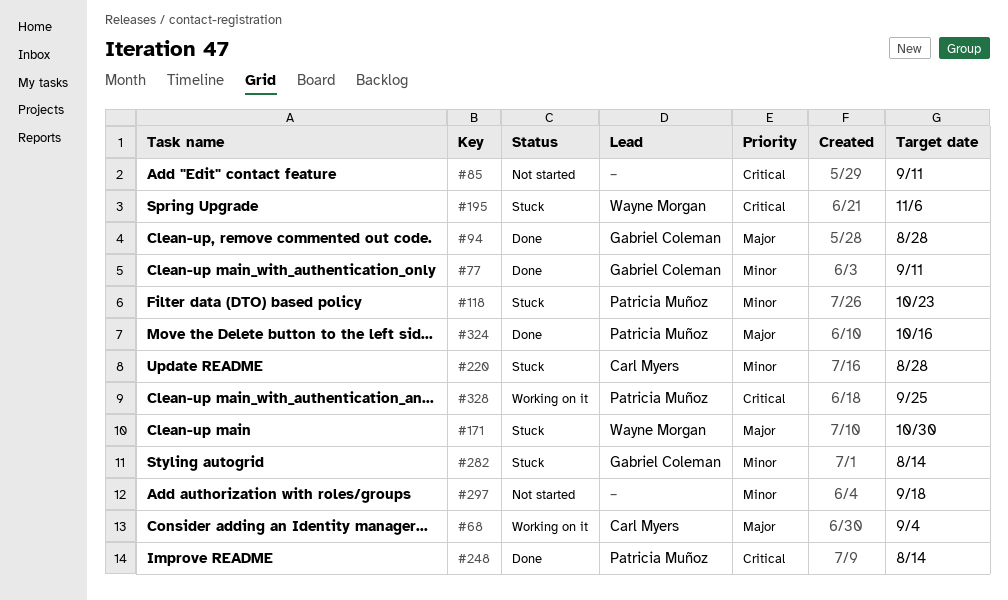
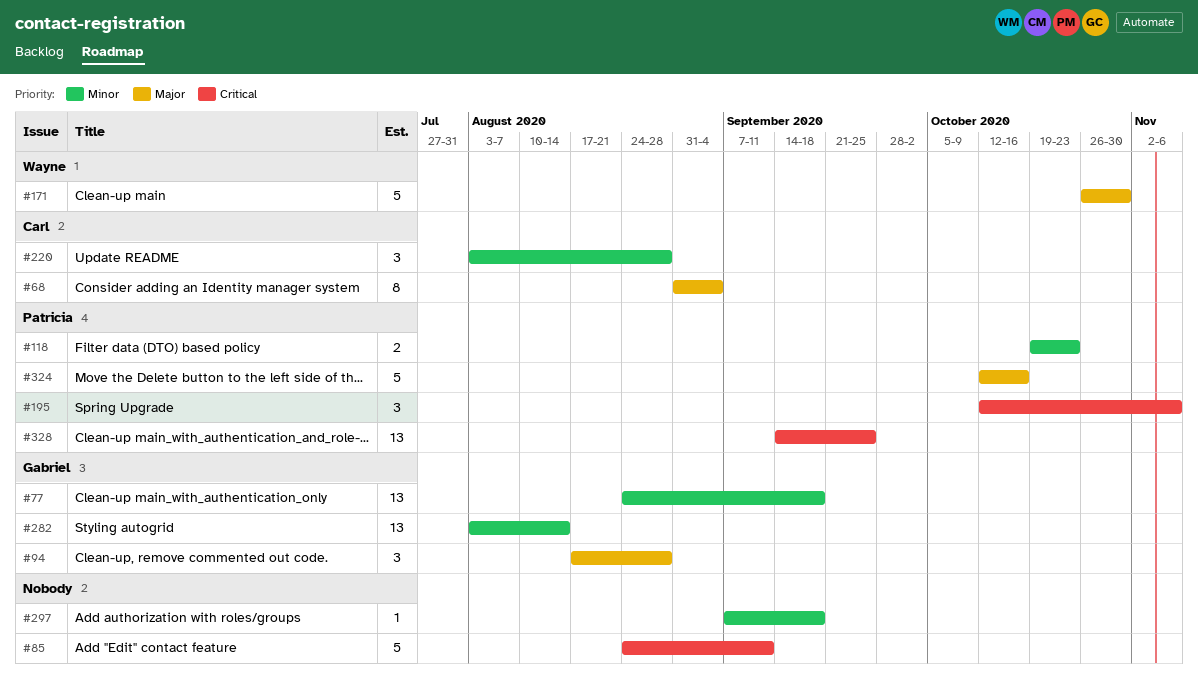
#77, due: Sep 11 -> Sep 18
#195, owner: Wayne Morgan -> Patricia Muñoz
#248: present -> none

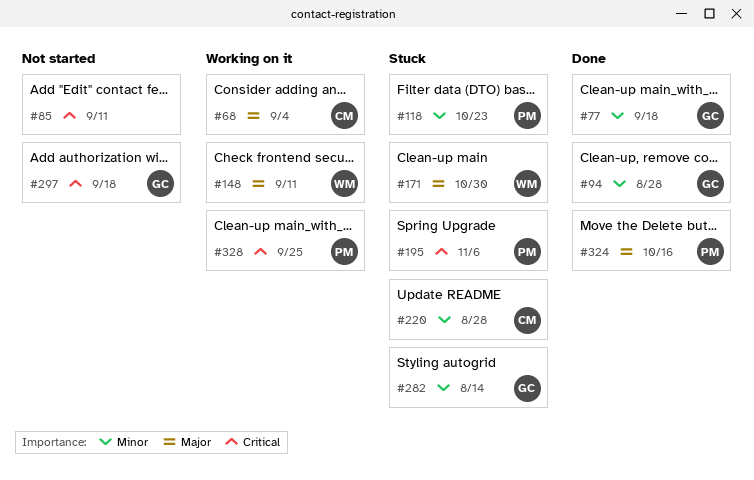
#94, priority: Major -> Minor
#148: none -> present
#297, owner: none -> Gabriel
#297, priority: Minor -> Critical

